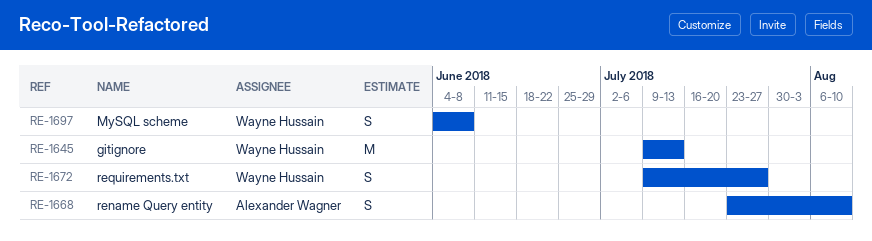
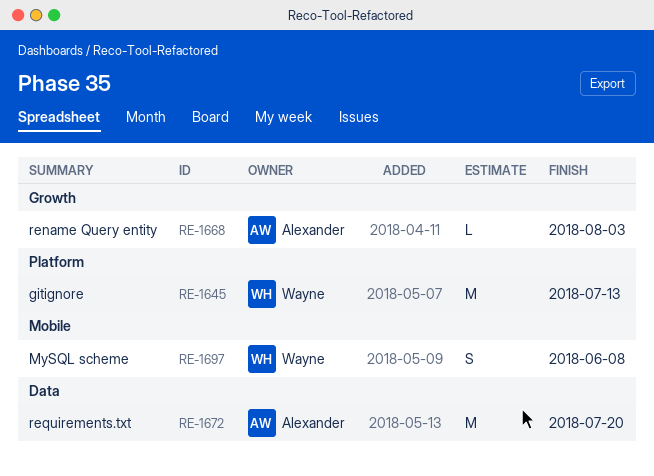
RE-1668, estimate: S -> L
RE-1668, due: Aug 10 -> Aug 3
RE-1672, owner: Wayne Hussain -> Alexander Wagner
RE-1672, estimate: S -> M
RE-1672, due: Jul 27 -> Jul 20

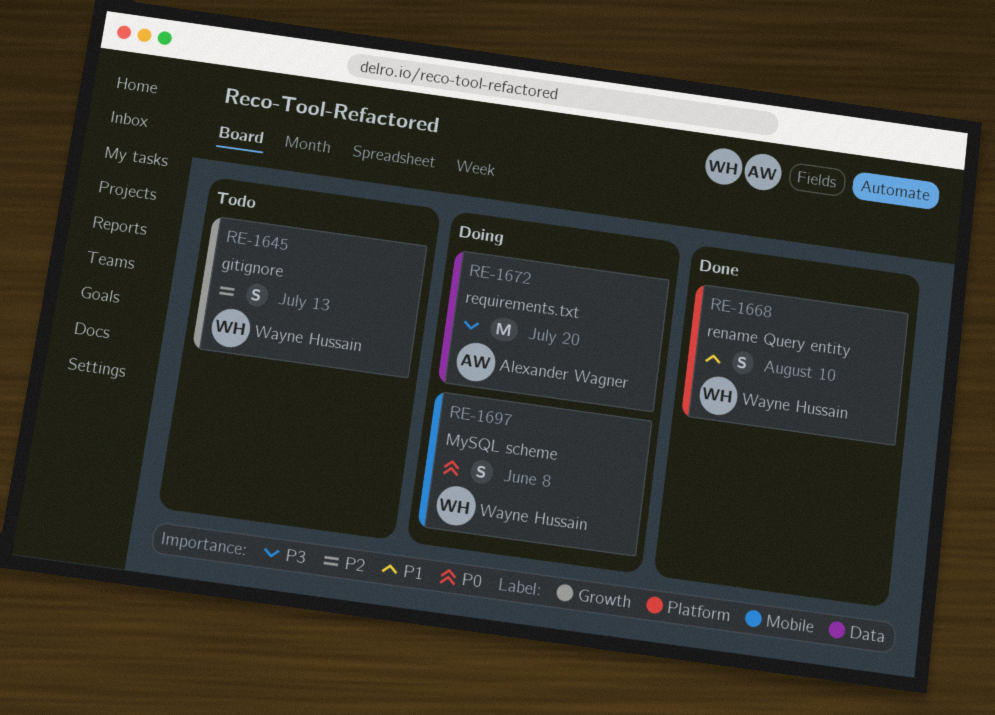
RE-1645, label: Platform -> Growth
RE-1645, estimate: M -> S
RE-1668, owner: Alexander Wagner -> Wayne Hussain
RE-1668, label: Growth -> Platform
RE-1668, estimate: L -> S
RE-1668, due: Aug 3 -> Aug 10

